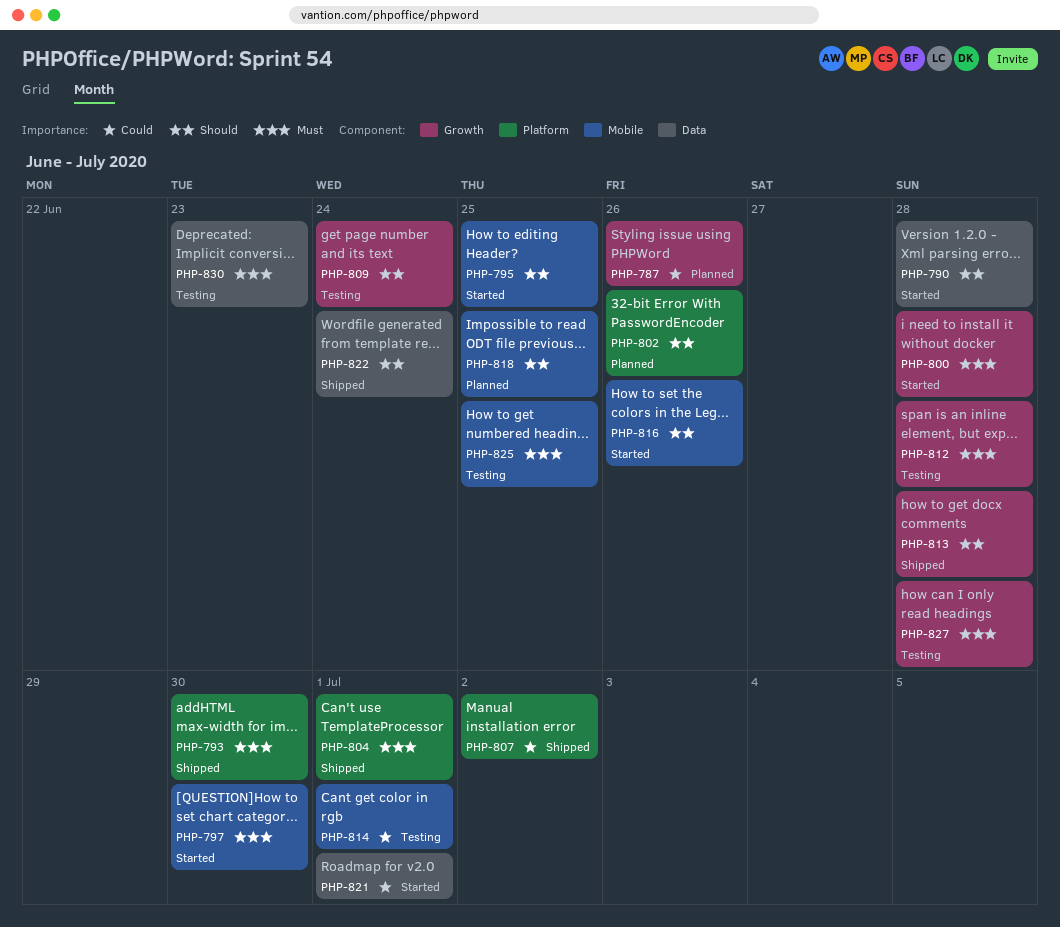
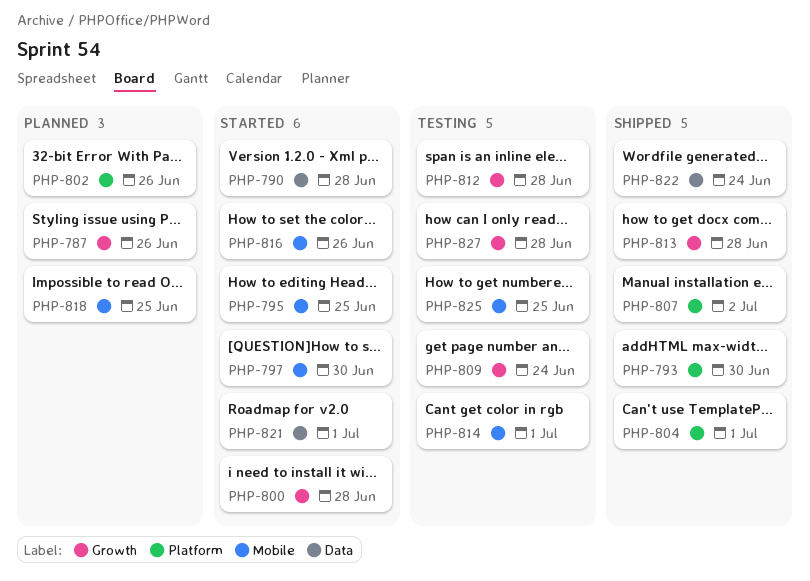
PHP-830: present -> none

